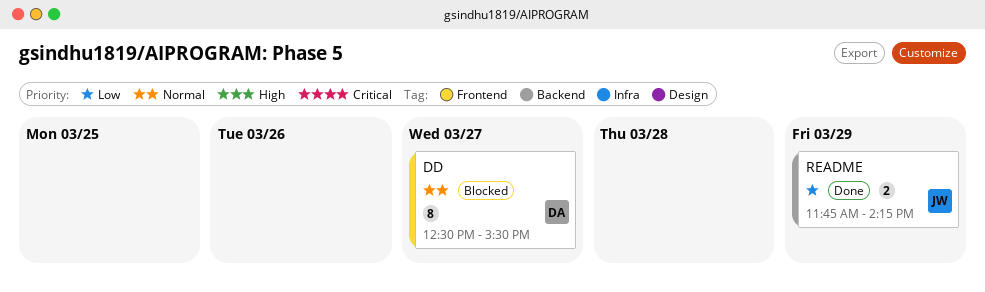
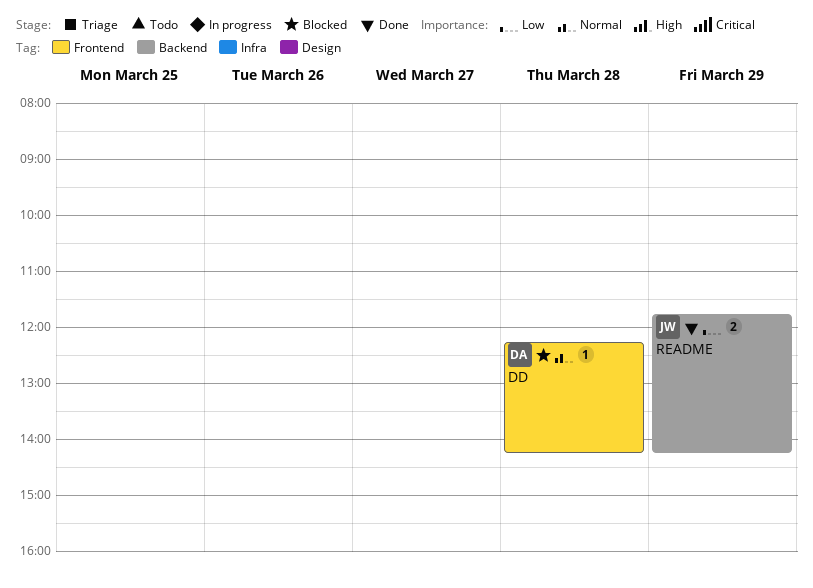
DD, estimate: 8 -> 1
DD, day: Mar 27 -> Mar 28
DD, begins: 12:30 -> 12:15
DD, ends: 15:30 -> 14:15

